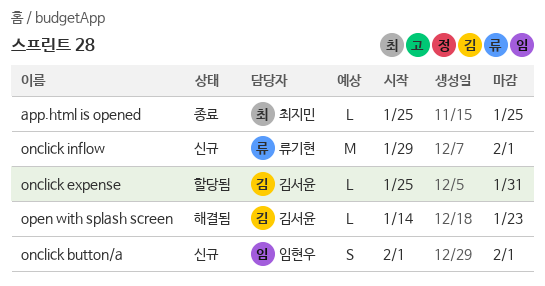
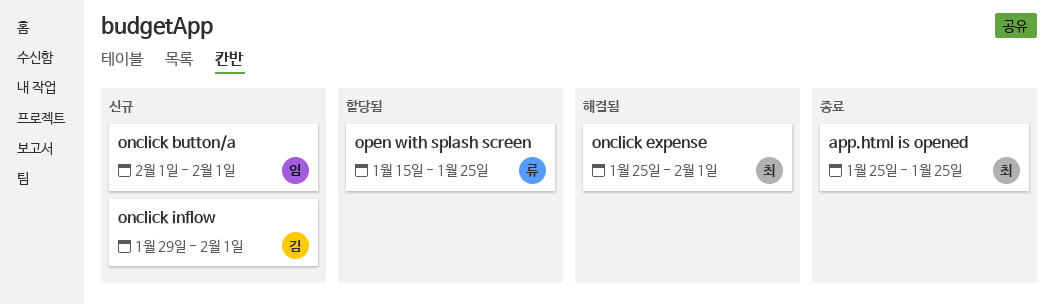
onclick expense, status: 할당됨 -> 해결됨
onclick expense, owner: 김서윤 -> 최지민
onclick expense, due: Jan 31 -> Feb 1
onclick inflow, owner: 류기현 -> 김서윤
open with splash screen, status: 해결됨 -> 할당됨
open with splash screen, owner: 김서윤 -> 류기현
open with splash screen, start: Jan 14 -> Jan 15
open with splash screen, due: Jan 23 -> Jan 25

